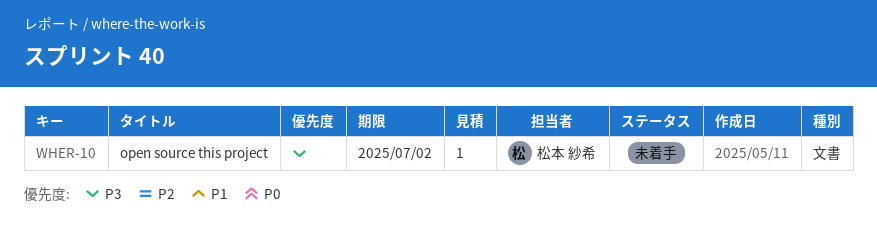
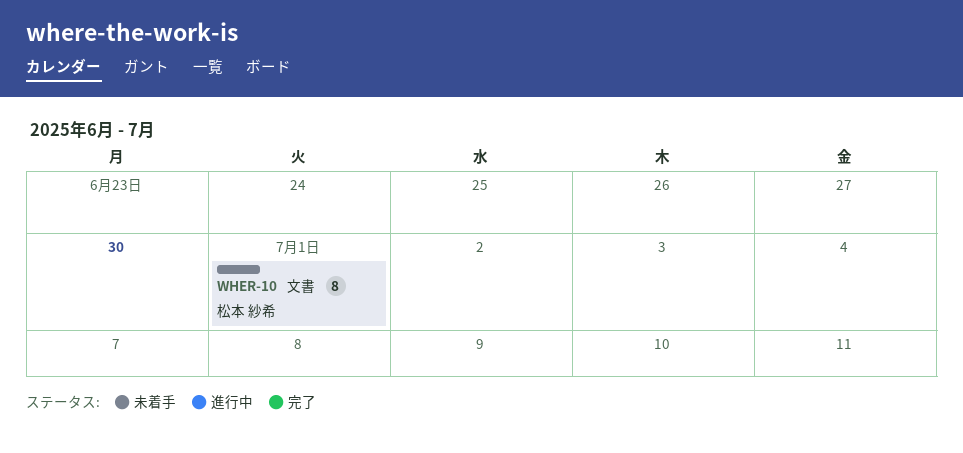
WHER-10, estimate: 1 -> 8
WHER-10, due: Jul 2 -> Jul 1

